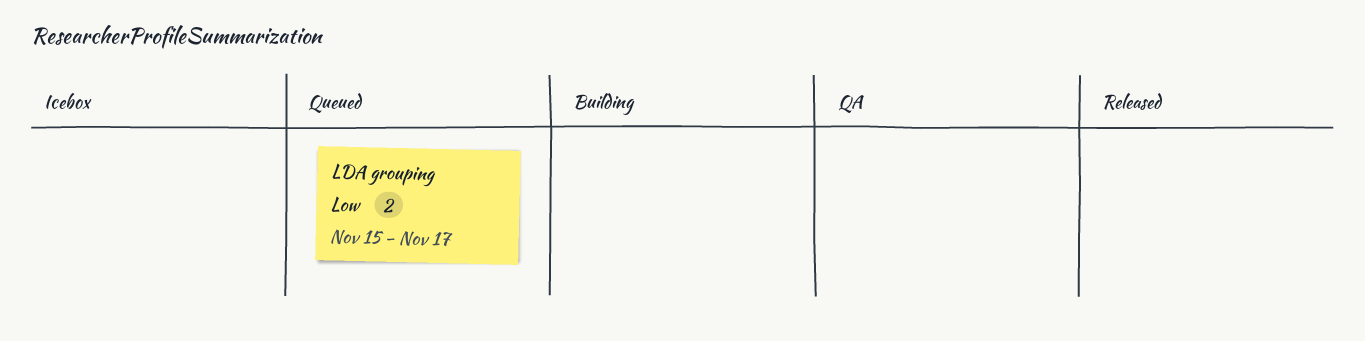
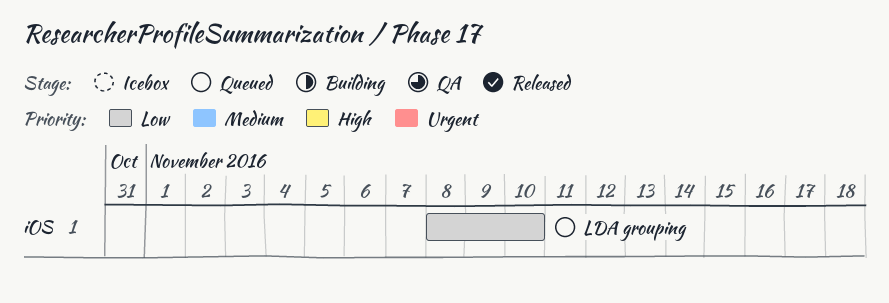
LDA grouping, start: Nov 15 -> Nov 8
LDA grouping, due: Nov 17 -> Nov 10

